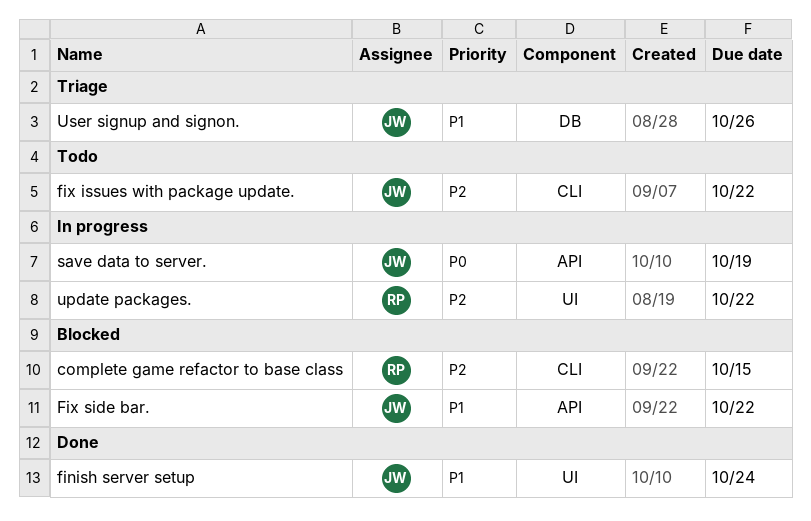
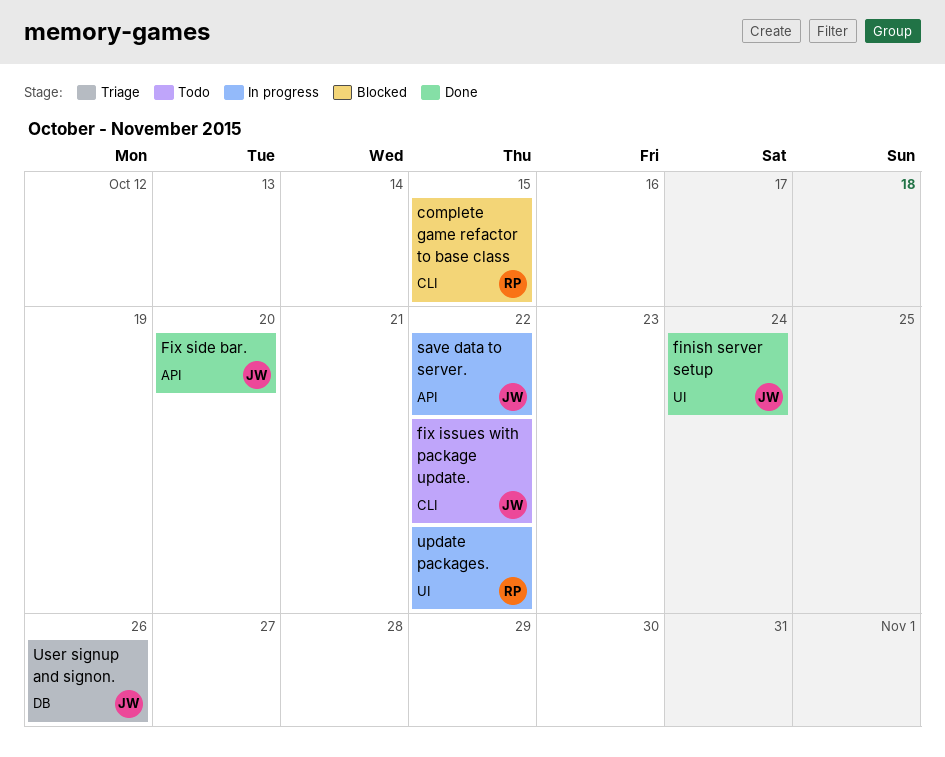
Fix side bar., status: Blocked -> Done
Fix side bar., due: Oct 22 -> Oct 20
save data to server., due: Oct 19 -> Oct 22

